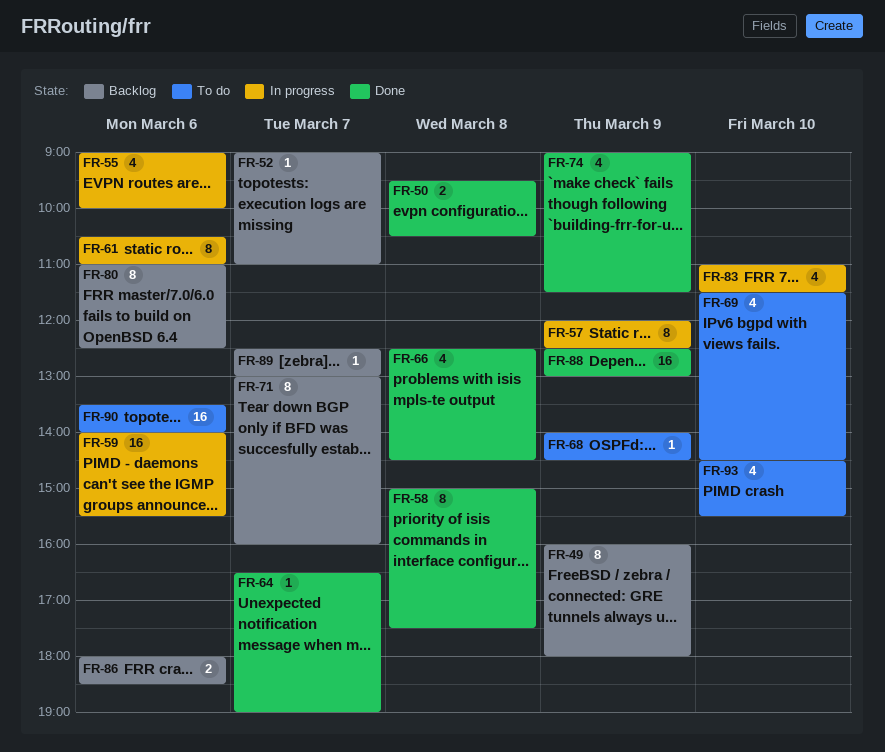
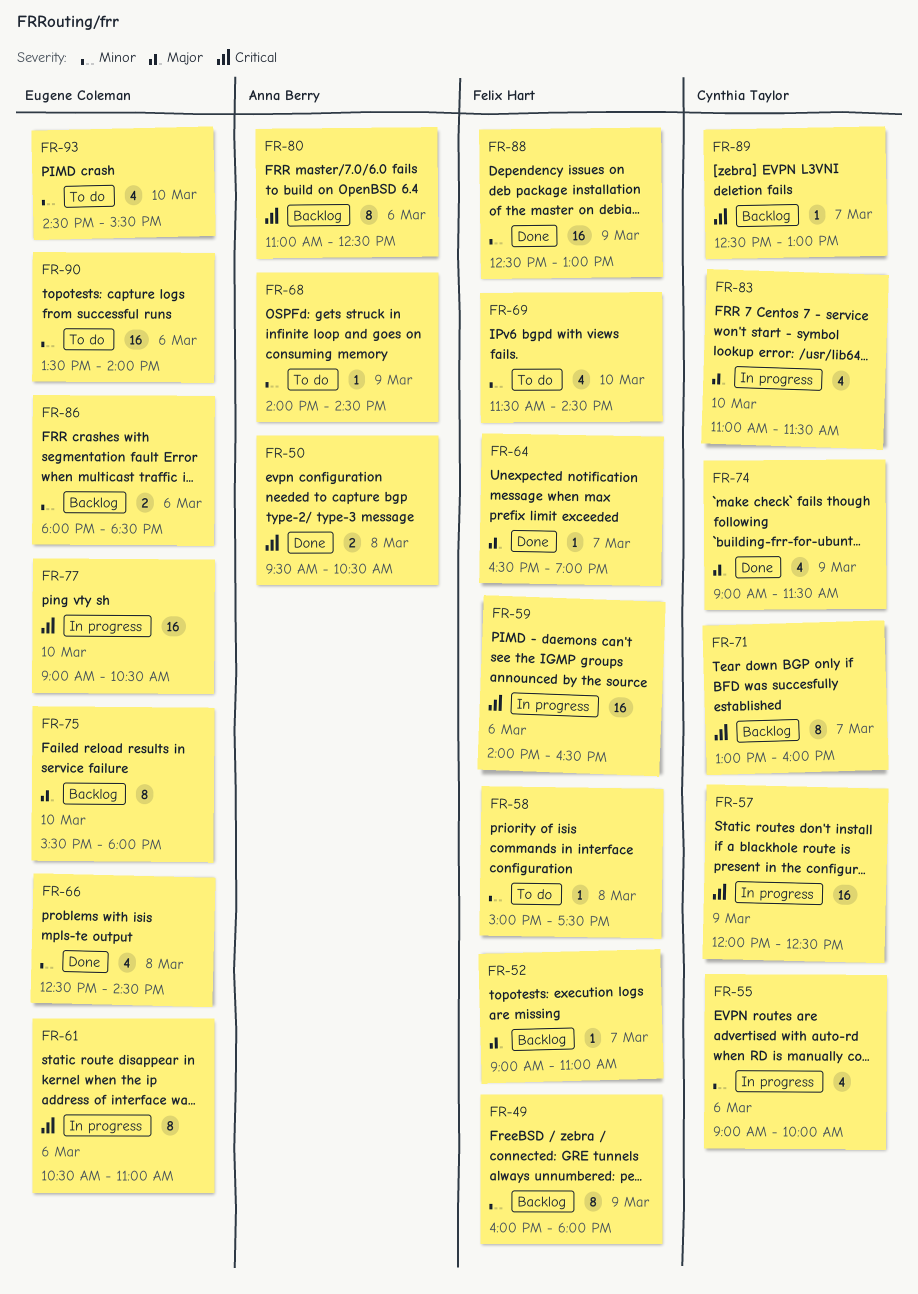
FR-57, estimate: 8 -> 16
FR-58, status: Done -> To do
FR-58, estimate: 8 -> 1
FR-59, ends: 15:30 -> 16:30
FR-75: none -> present
FR-77: none -> present

